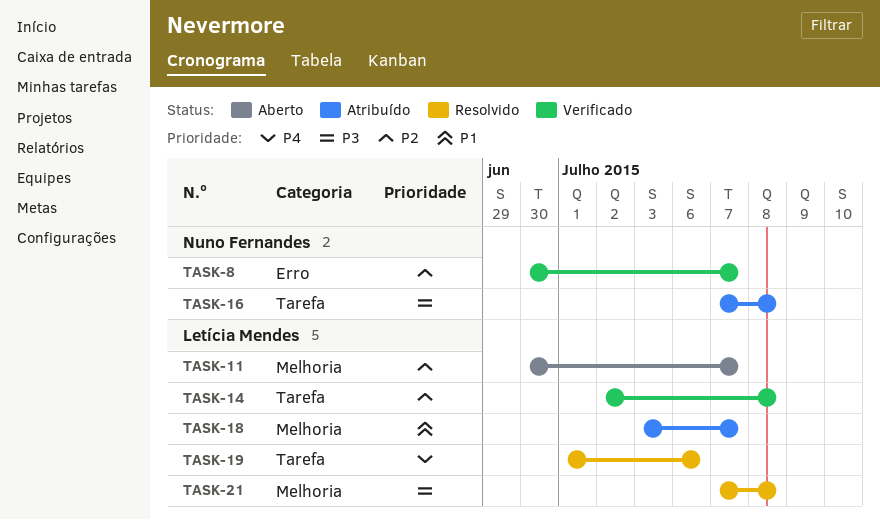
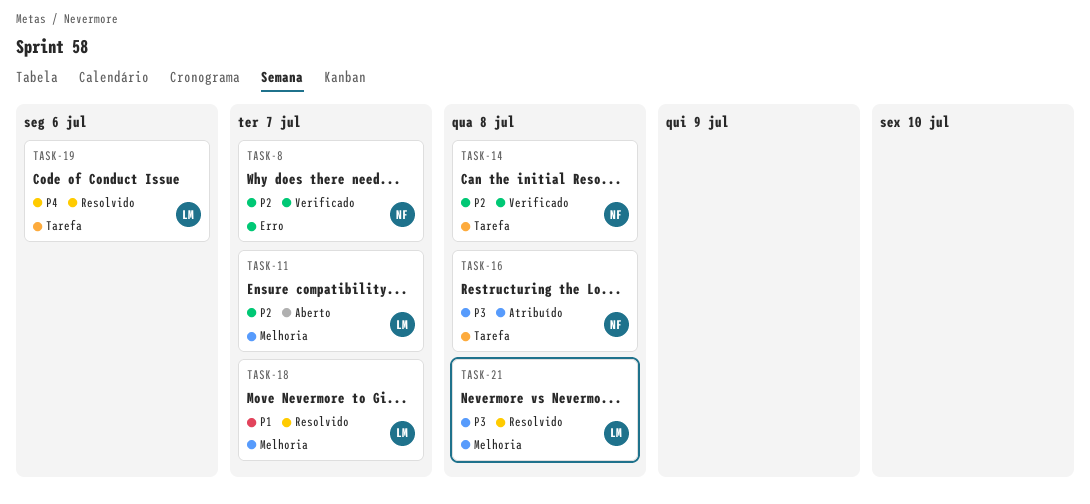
TASK-14, owner: Letícia Mendes -> Nuno Fernandes
TASK-18, status: Atribuído -> Resolvido

